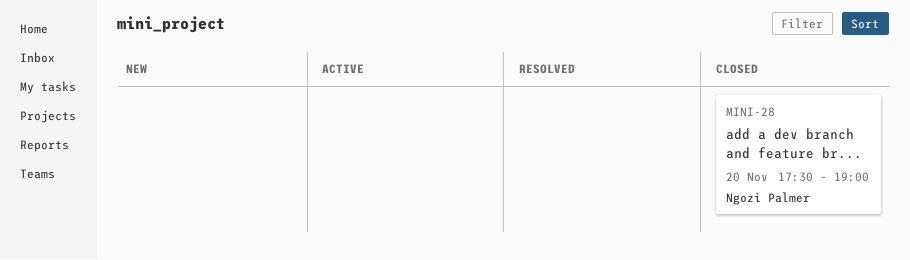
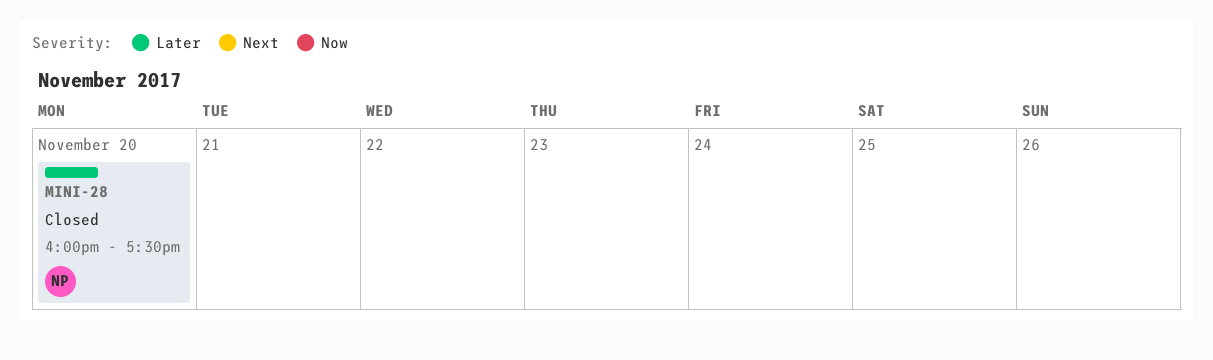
MINI-28, begins: 17:30 -> 16:00
MINI-28, ends: 19:00 -> 17:30

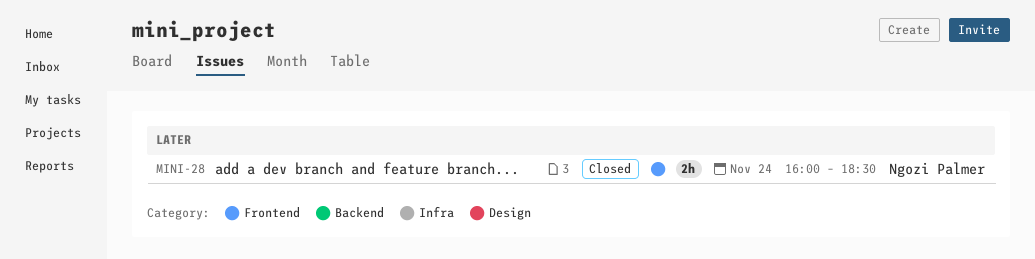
MINI-28, day: Nov 20 -> Nov 24
MINI-28, ends: 17:30 -> 18:30

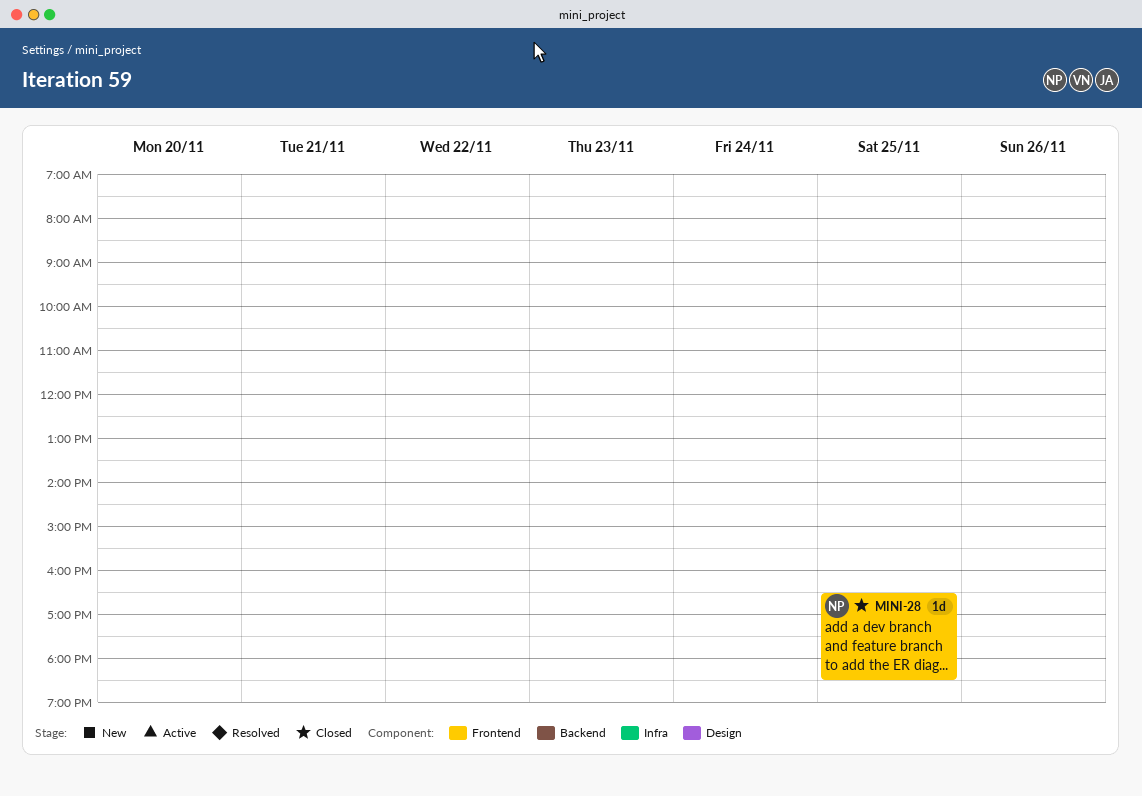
MINI-28, estimate: 2h -> 1d
MINI-28, day: Nov 24 -> Nov 25
MINI-28, begins: 16:00 -> 16:30

